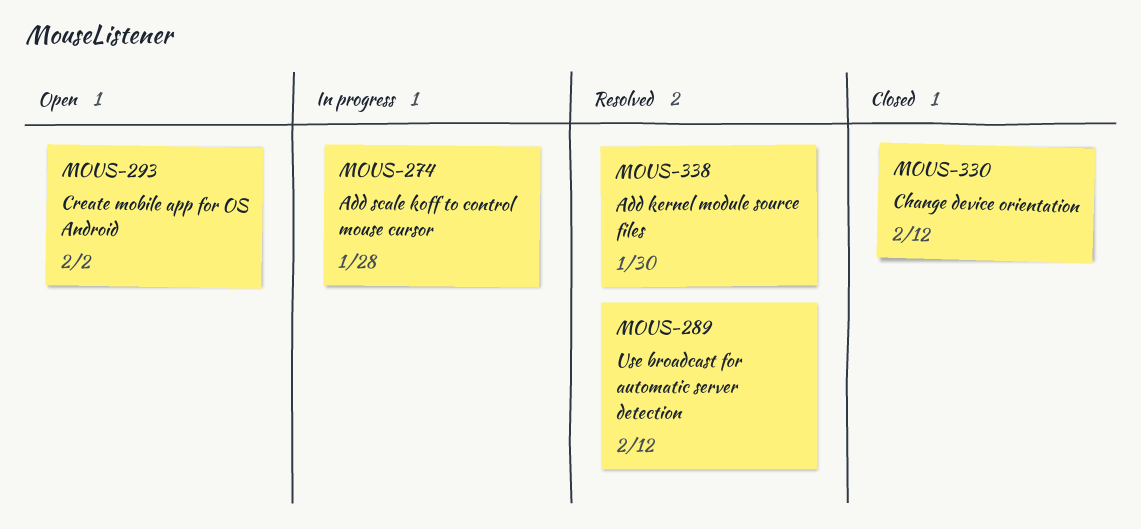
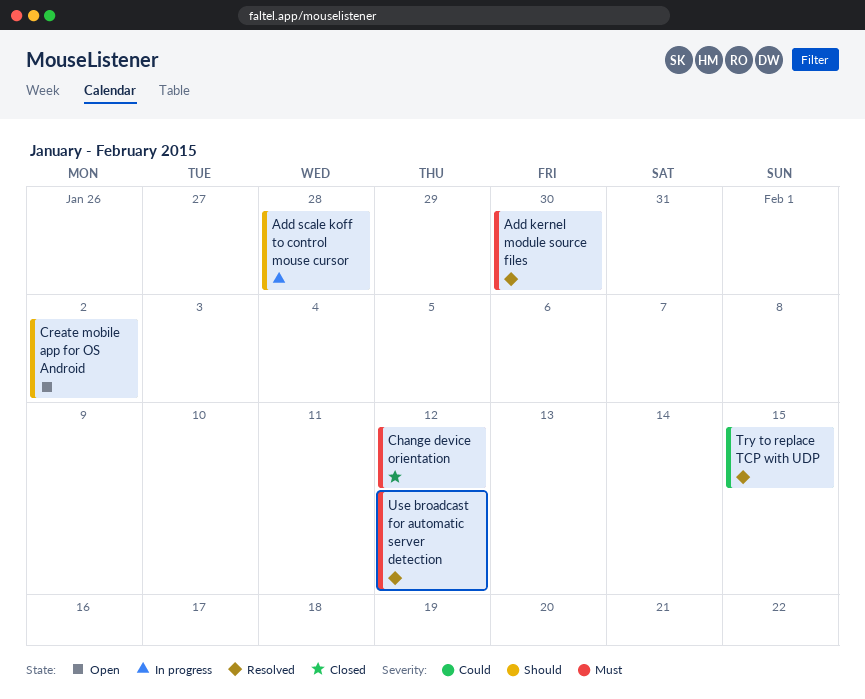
Try to replace TCP with UDP: none -> present

